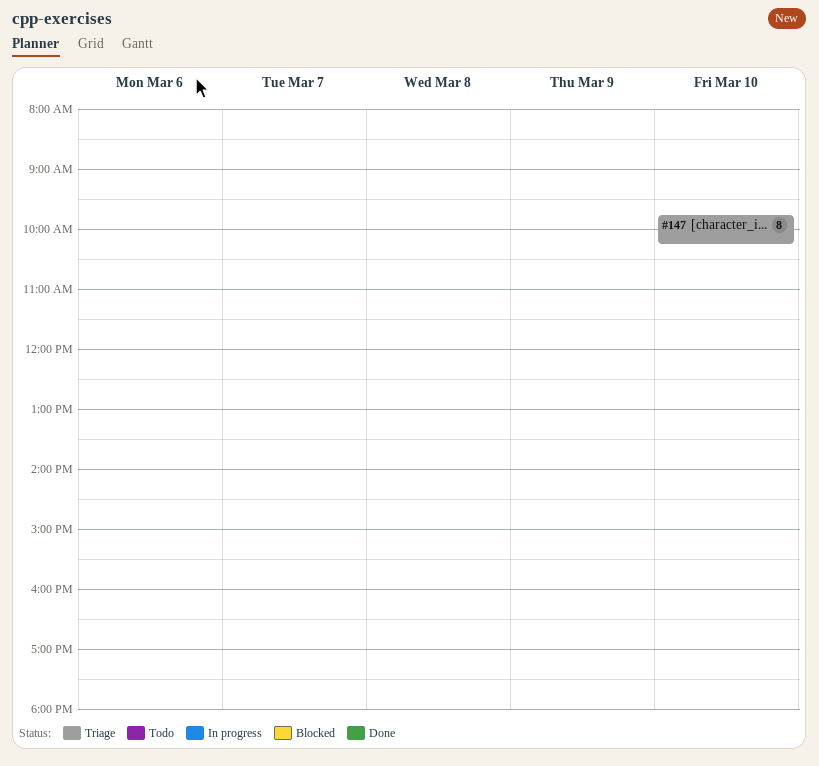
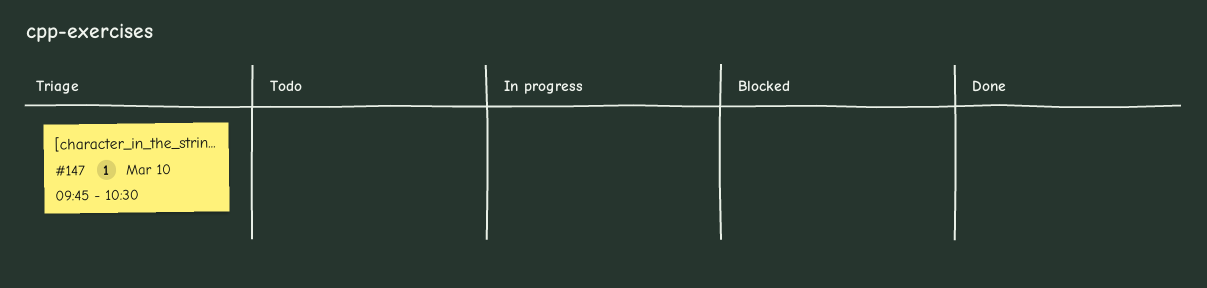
#147, estimate: 8 -> 1
#147, ends: 10:15 -> 10:30

